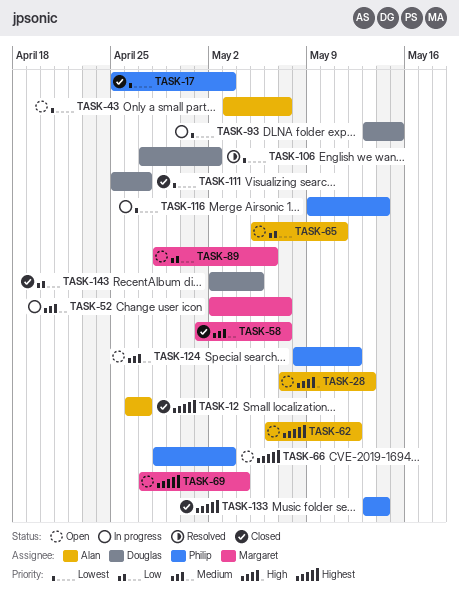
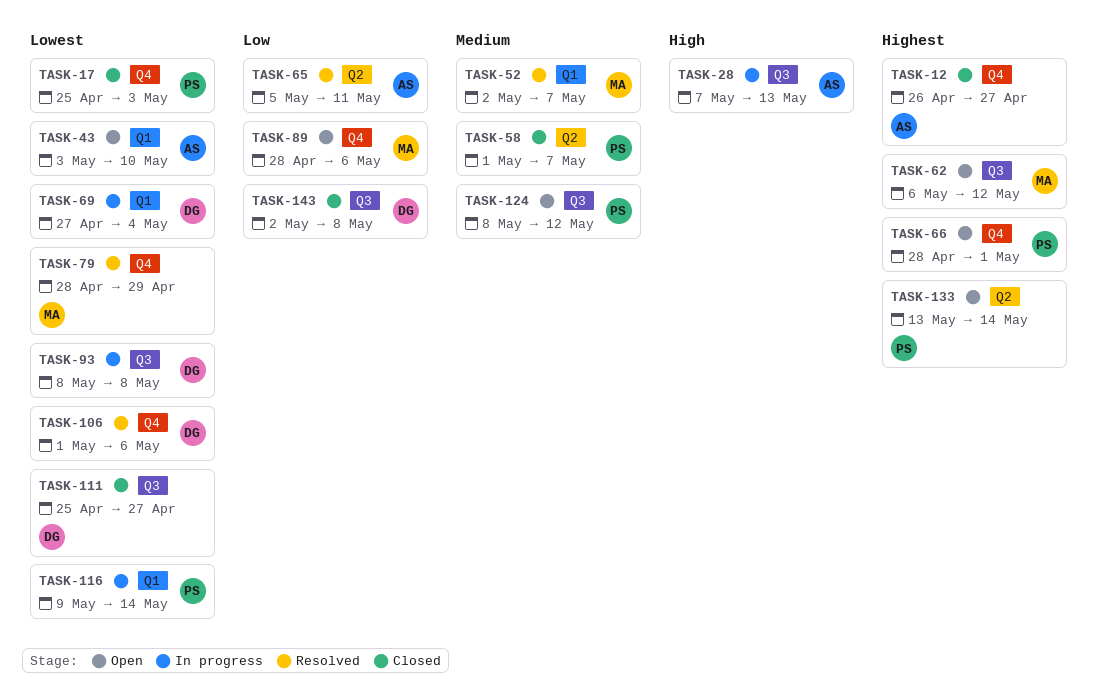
TASK-28, status: Open -> In progress
TASK-43, due: May 7 -> May 10
TASK-52, status: In progress -> Resolved
TASK-58, owner: Margaret -> Philip
TASK-62, owner: Alan -> Margaret
TASK-65, status: Open -> Resolved
TASK-66, due: May 3 -> May 1
TASK-69, status: Open -> In progress
TASK-69, owner: Margaret -> Douglas
TASK-69, priority: Highest -> Lowest
TASK-79: none -> present
TASK-93, start: May 13 -> May 8
TASK-93, due: May 15 -> May 8
TASK-106, start: Apr 27 -> May 1
TASK-106, due: May 2 -> May 6
TASK-133, status: Closed -> Open
TASK-143, due: May 5 -> May 8

